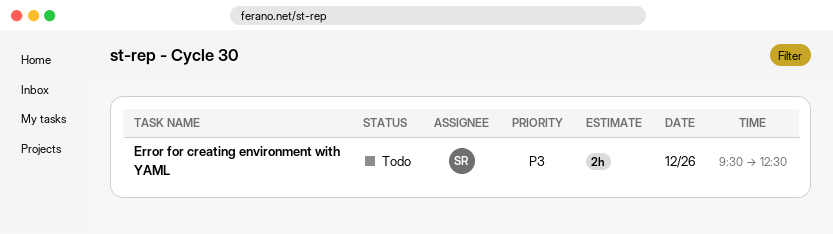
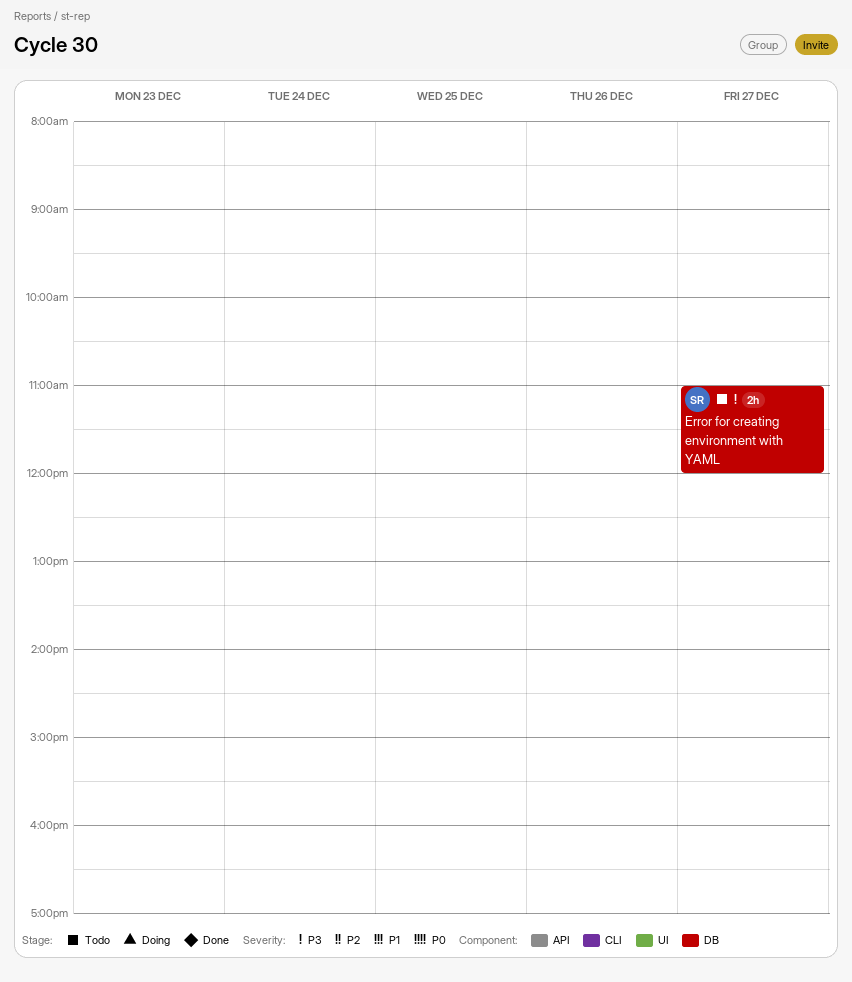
Error for creating environment with YAML, day: Dec 26 -> Dec 27
Error for creating environment with YAML, begins: 09:30 -> 11:00
Error for creating environment with YAML, ends: 12:30 -> 12:00

